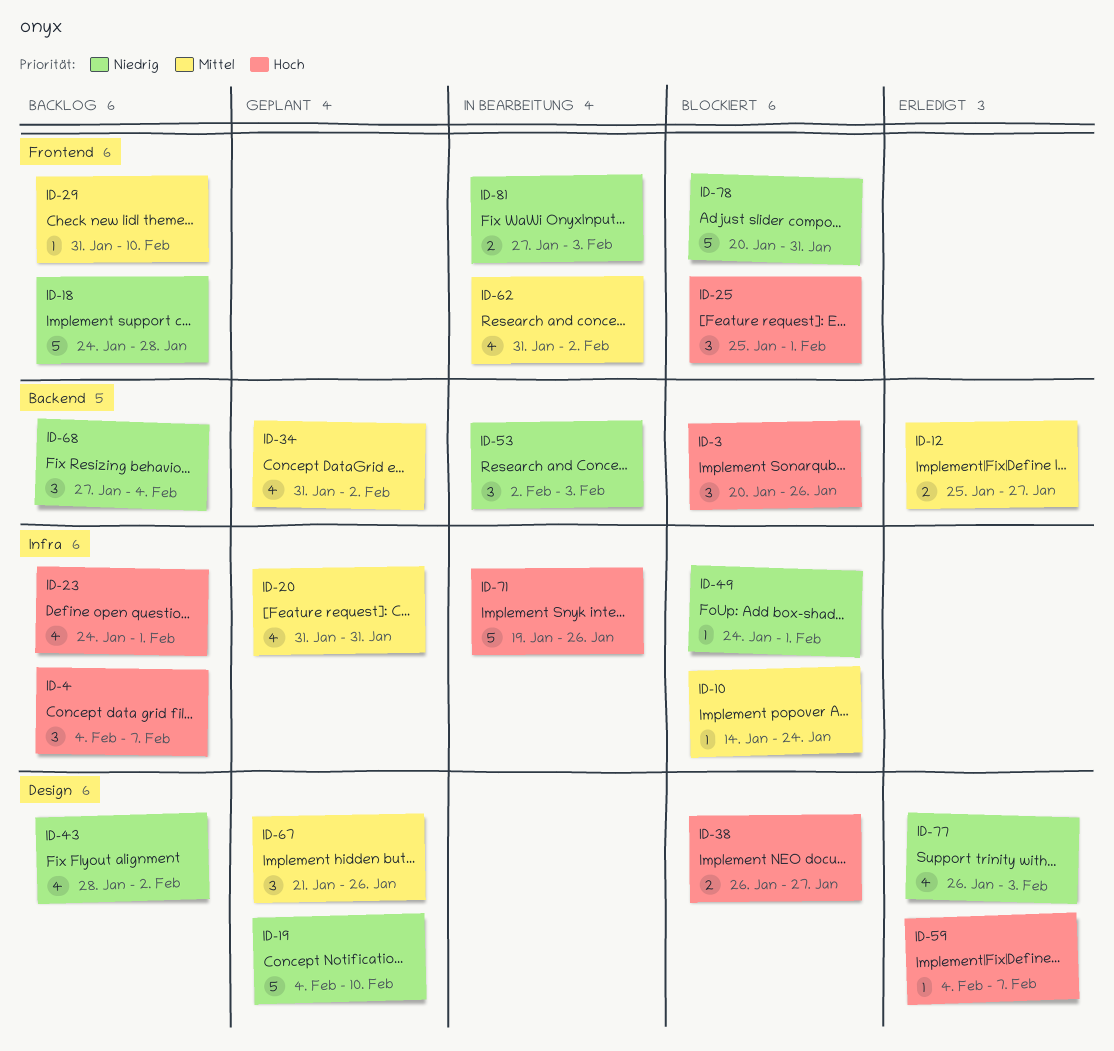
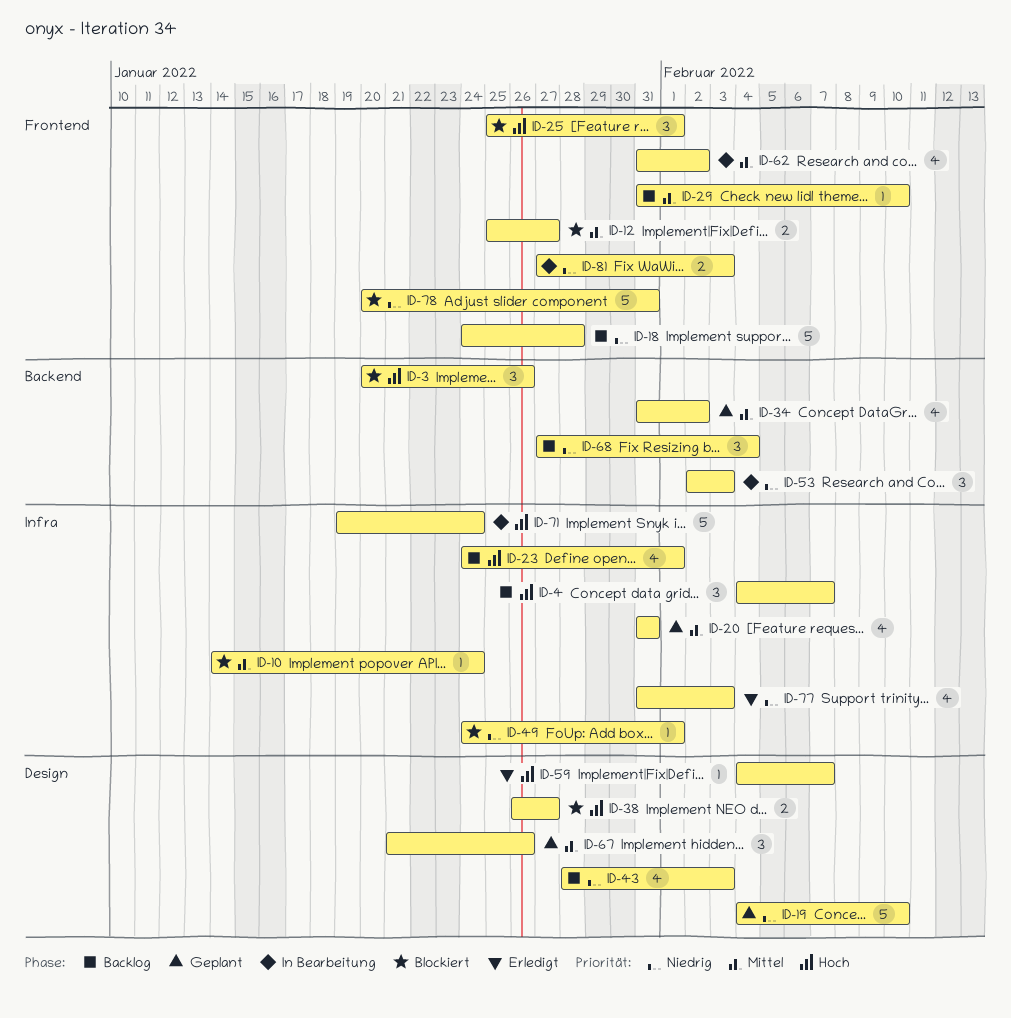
ID-12, status: Erledigt -> Blockiert
ID-12, label: Backend -> Frontend
ID-43, due: Feb 2 -> Feb 3
ID-71, due: Jan 26 -> Jan 24
ID-77, label: Design -> Infra
ID-77, start: Jan 26 -> Jan 31

